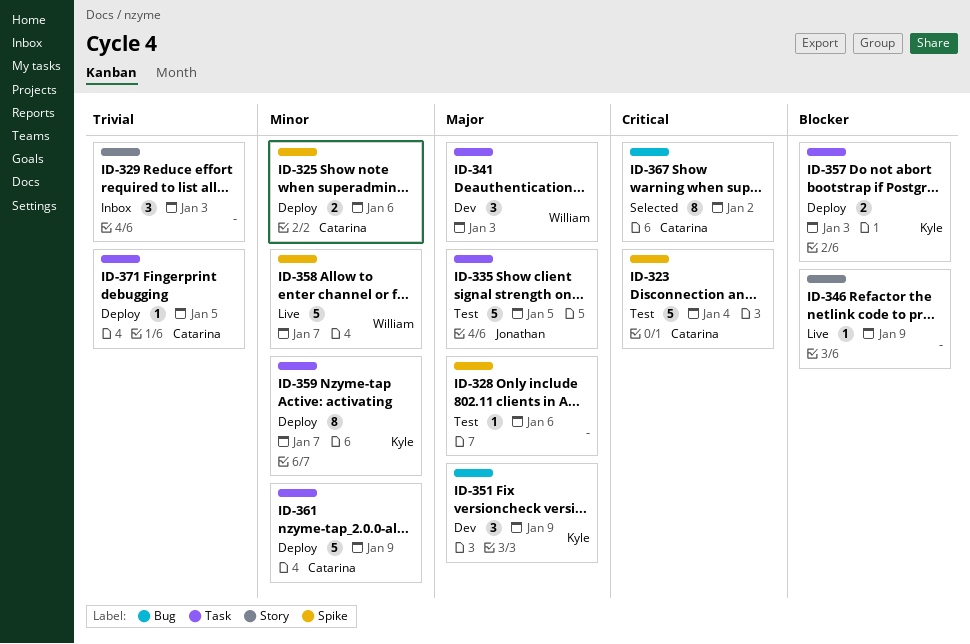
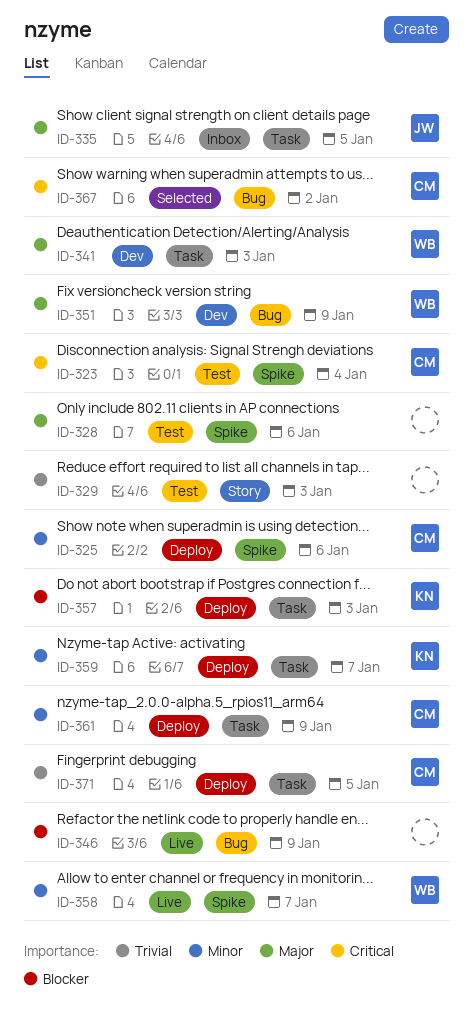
ID-329, status: Inbox -> Test
ID-335, status: Test -> Inbox
ID-346, label: Story -> Bug
ID-351, owner: Kyle -> William

